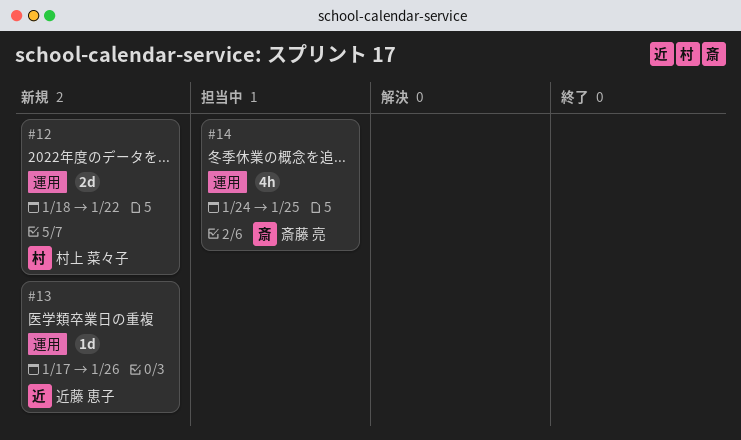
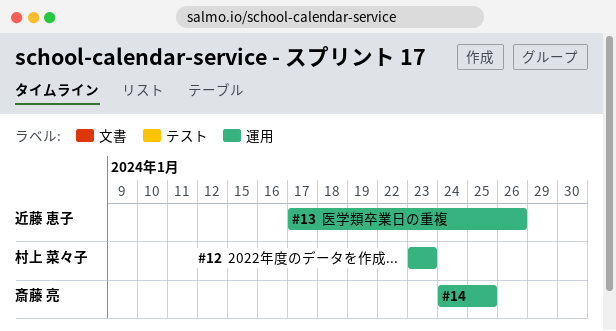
#12, start: Jan 18 -> Jan 23
#12, due: Jan 22 -> Jan 23

